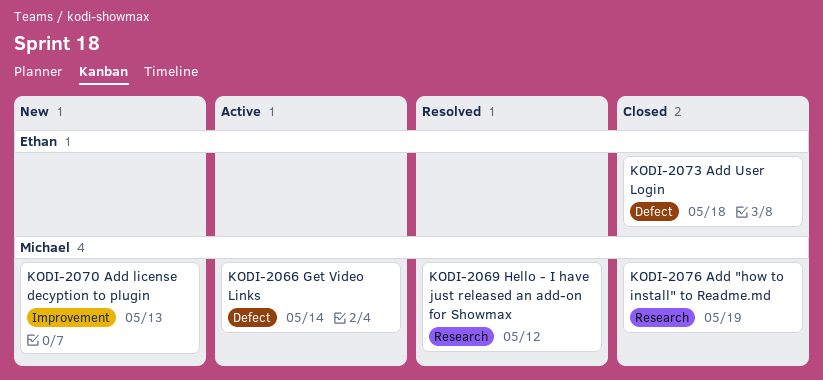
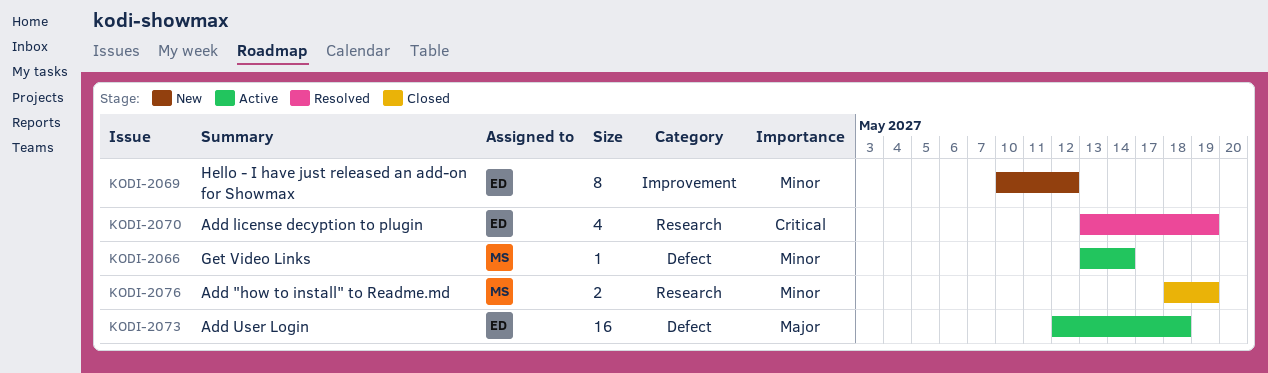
KODI-2069, status: Resolved -> New
KODI-2069, owner: Michael -> Ethan
KODI-2069, label: Research -> Improvement
KODI-2070, status: New -> Resolved
KODI-2070, owner: Michael -> Ethan
KODI-2070, label: Improvement -> Research
KODI-2070, due: May 13 -> May 19
KODI-2073, status: Closed -> Active

